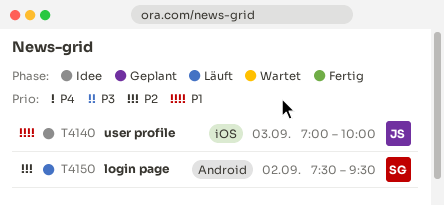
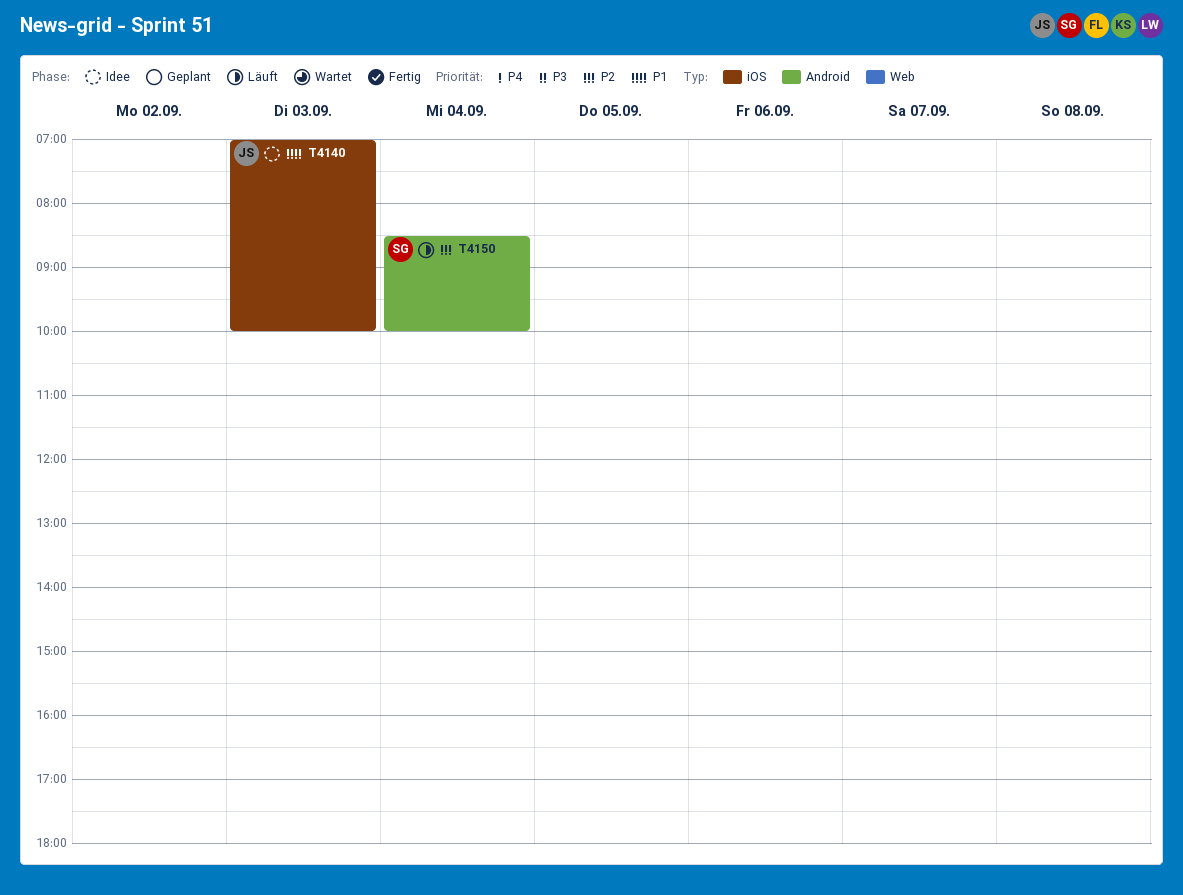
T4150, day: Sep 2 -> Sep 4
T4150, begins: 07:30 -> 08:30
T4150, ends: 09:30 -> 10:00

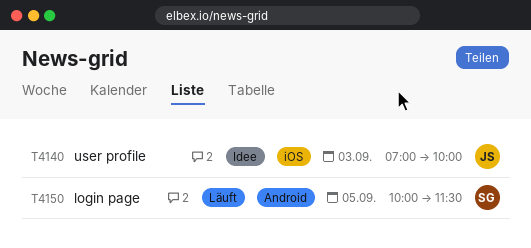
T4150, day: Sep 4 -> Sep 5
T4150, begins: 08:30 -> 10:00
T4150, ends: 10:00 -> 11:30

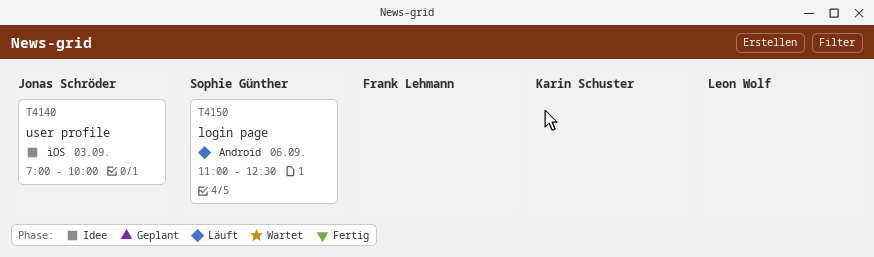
T4150, day: Sep 5 -> Sep 6
T4150, begins: 10:00 -> 11:00
T4150, ends: 11:30 -> 12:30

